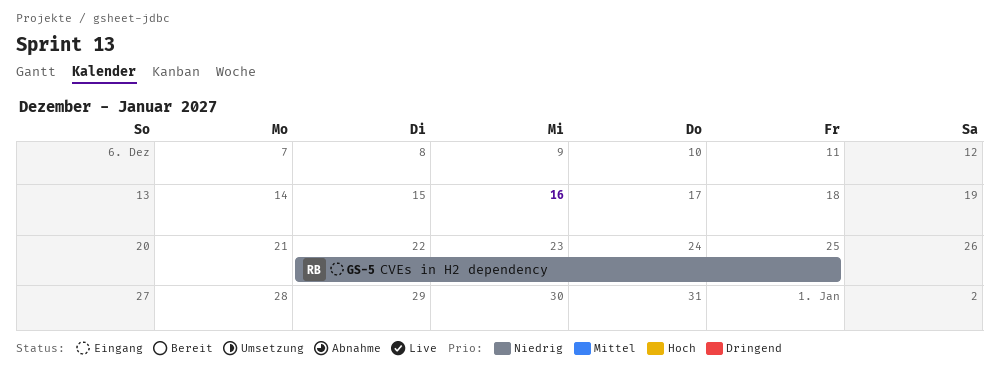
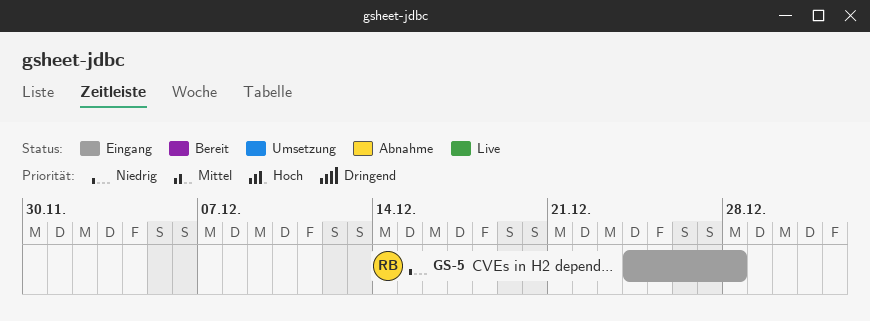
GS-5, start: Dec 22 -> Dec 24
GS-5, due: Dec 25 -> Dec 28

